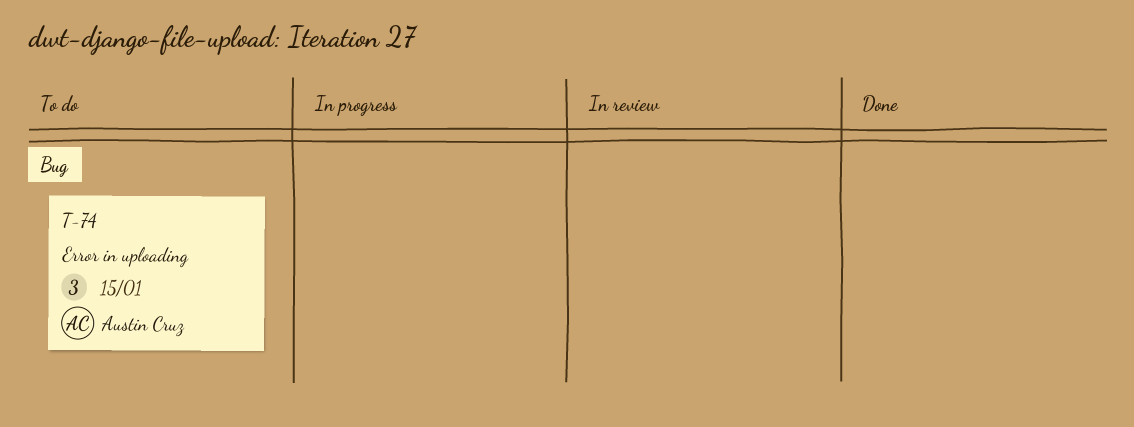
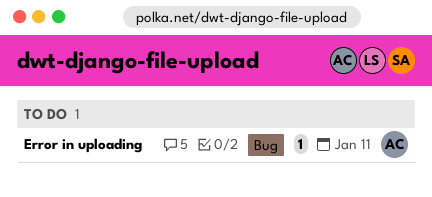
Error in uploading, estimate: 3 -> 1
Error in uploading, due: Jan 15 -> Jan 11

